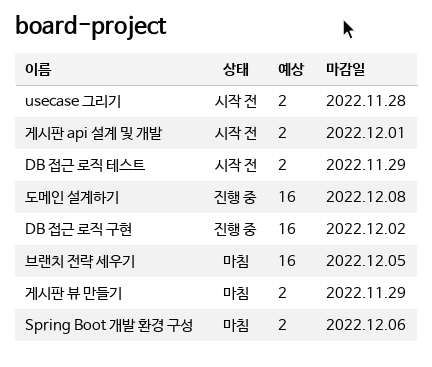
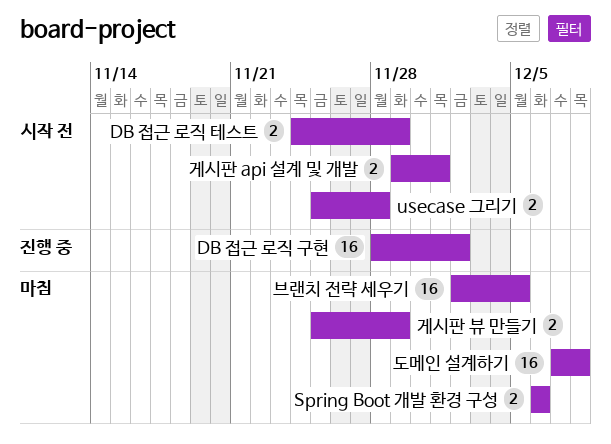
도메인 설계하기, status: 진행 중 -> 마침

